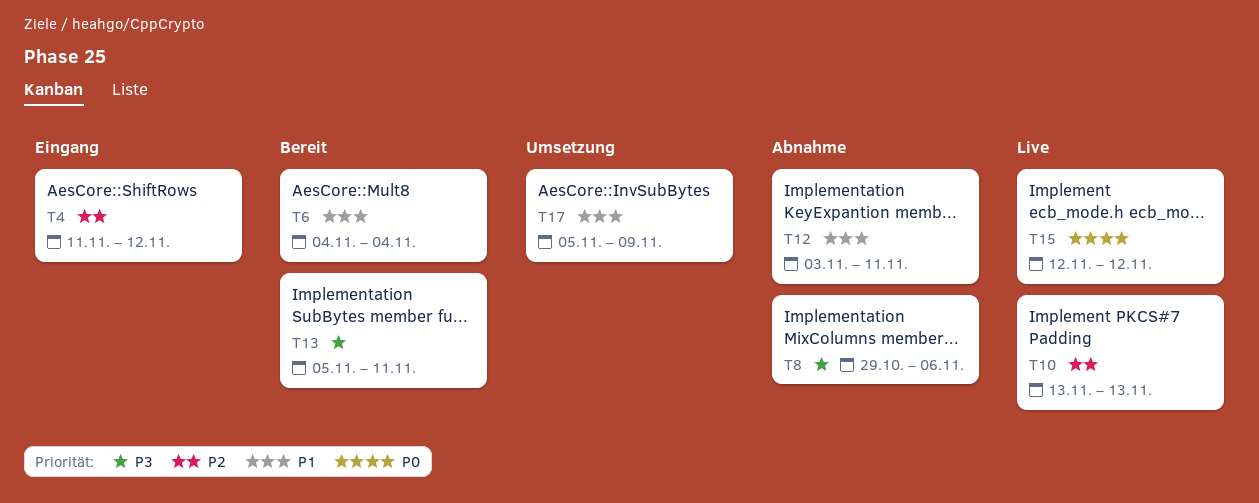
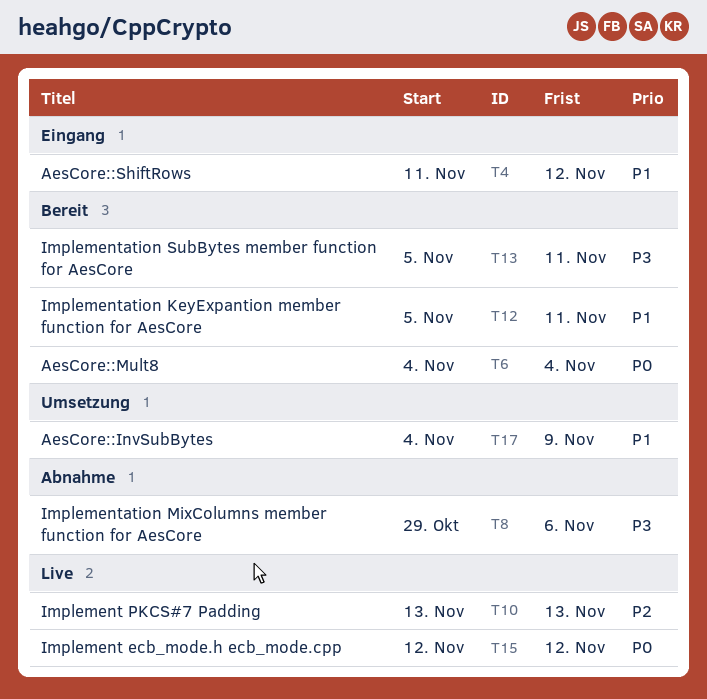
T4, priority: P2 -> P1
T6, priority: P1 -> P0
T12, status: Abnahme -> Bereit
T12, start: Nov 3 -> Nov 5
T17, start: Nov 5 -> Nov 4

